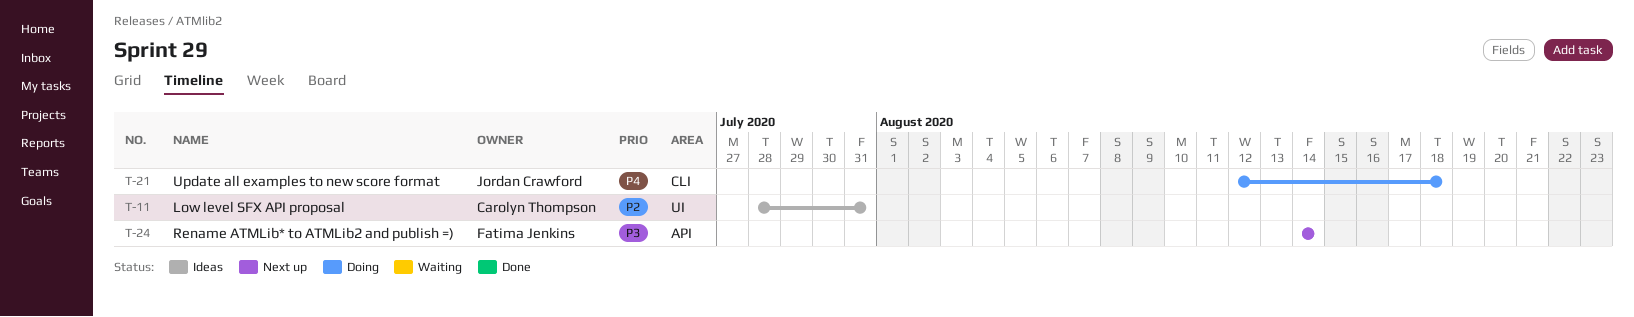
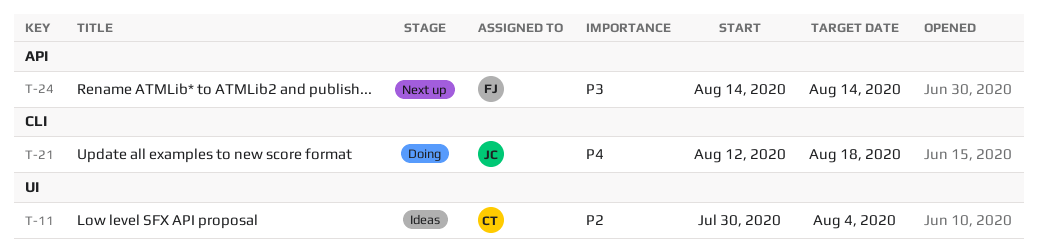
T-11, start: Jul 28 -> Jul 30
T-11, due: Jul 31 -> Aug 4

